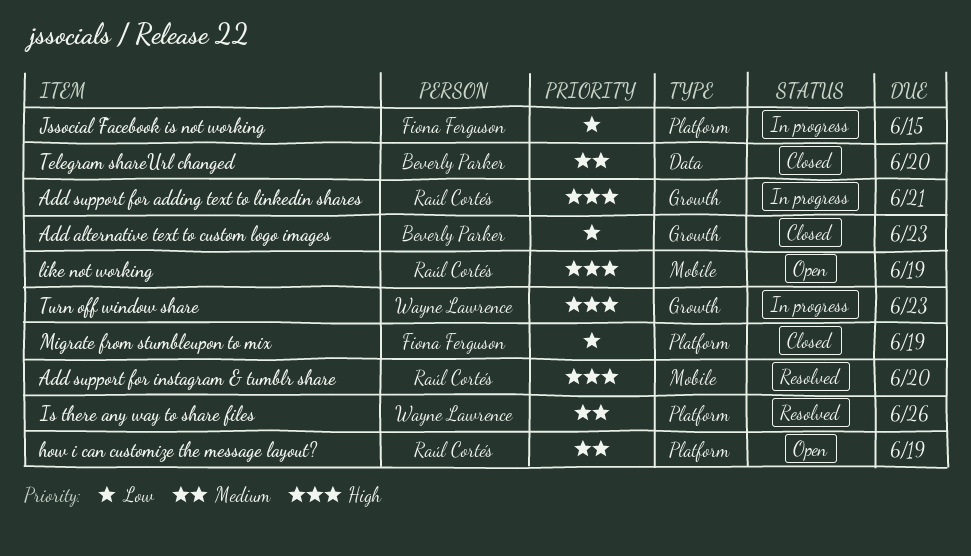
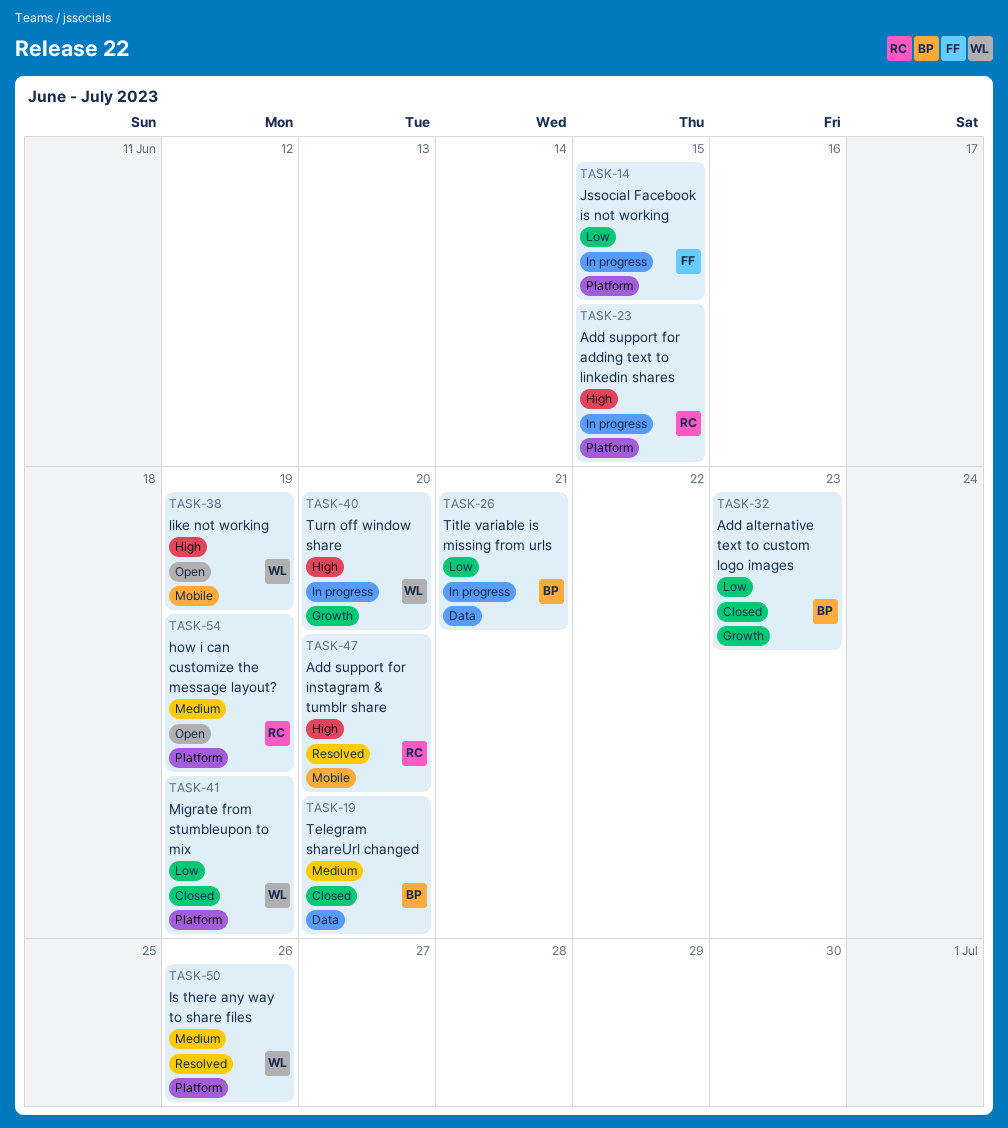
Add support for adding text to linkedin shares, label: Growth -> Platform
Add support for adding text to linkedin shares, due: Jun 21 -> Jun 15
like not working, owner: Raúl Cortés -> Wayne Lawrence
Migrate from stumbleupon to mix, owner: Fiona Ferguson -> Wayne Lawrence
Title variable is missing from urls: none -> present
Turn off window share, due: Jun 23 -> Jun 20

